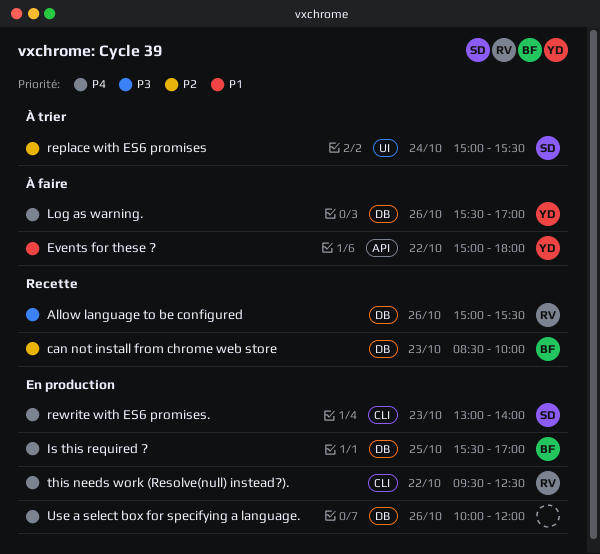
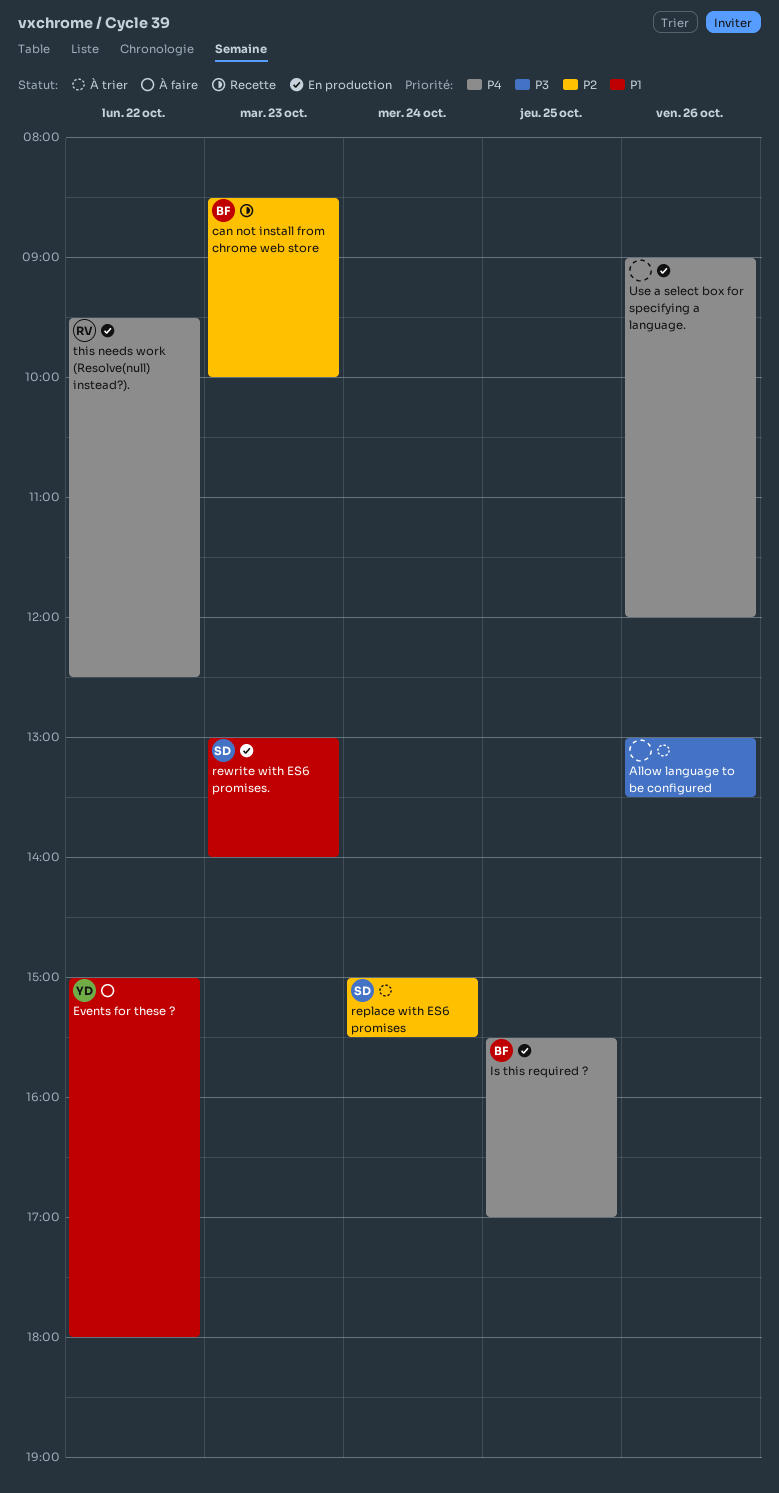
Allow language to be configured, status: Recette -> À trier
Allow language to be configured, owner: RV -> none
Allow language to be configured, begins: 15:00 -> 13:00
Allow language to be configured, ends: 15:30 -> 13:30
Log as warning.: present -> none
rewrite with ES6 promises., priority: P4 -> P1
Use a select box for specifying a language., begins: 10:00 -> 09:00

